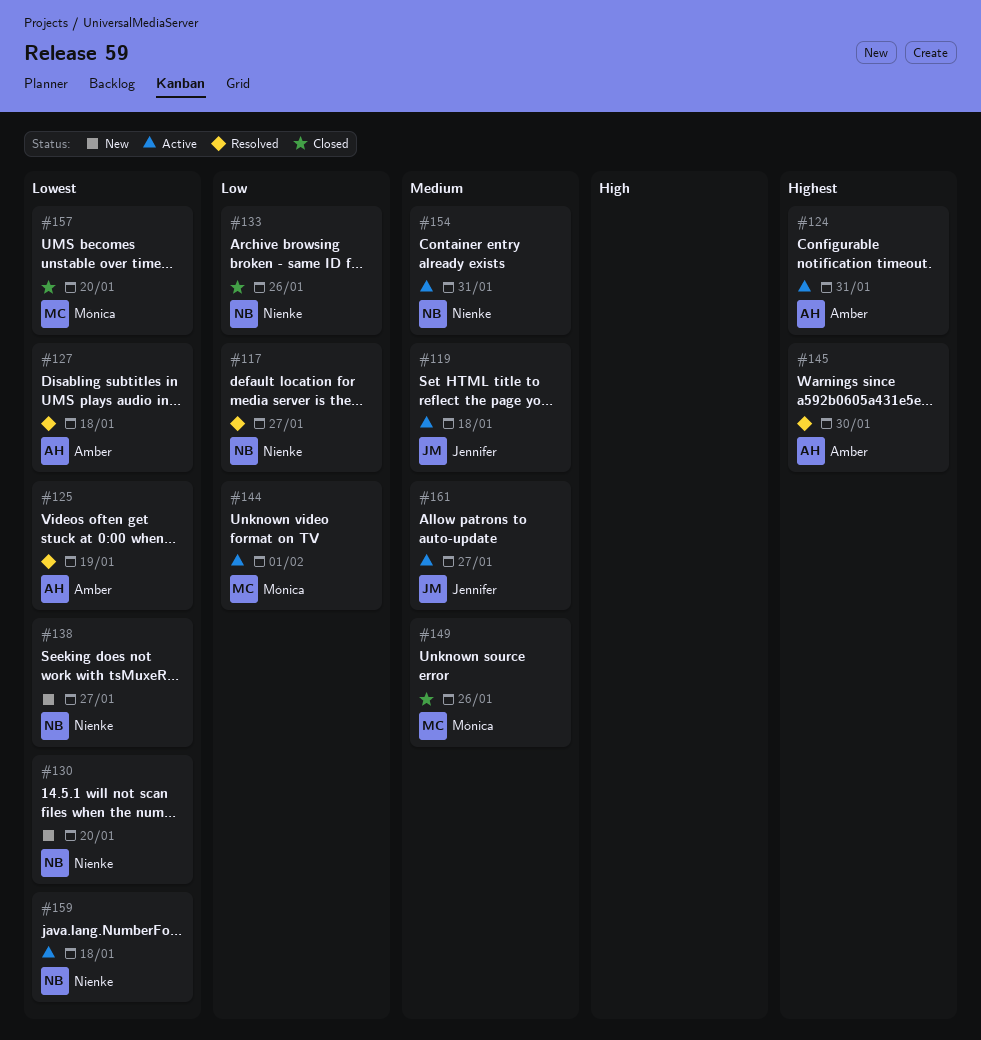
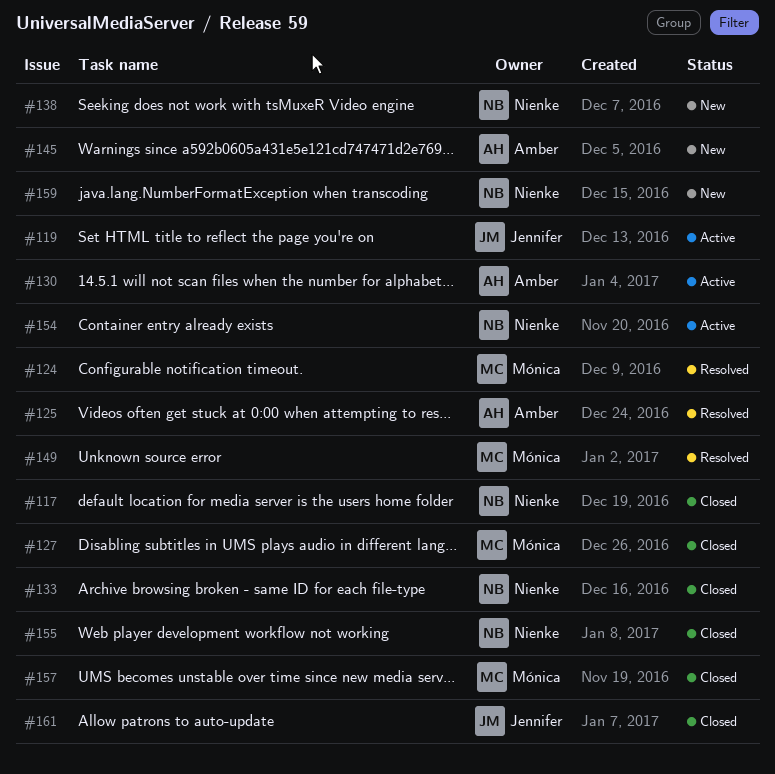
#117, status: Resolved -> Closed
#124, status: Active -> Resolved
#124, owner: Amber -> Mónica
#127, status: Resolved -> Closed
#127, owner: Amber -> Mónica
#130, status: New -> Active
#130, owner: Nienke -> Amber
#144: present -> none
#145, status: Resolved -> New
#149, status: Closed -> Resolved
#155: none -> present
#159, status: Active -> New
#161, status: Active -> Closed

